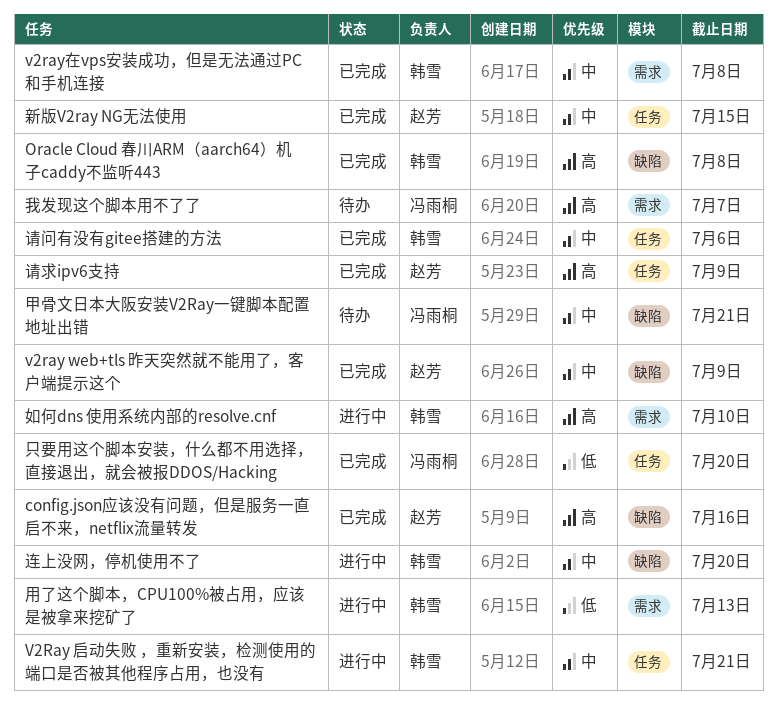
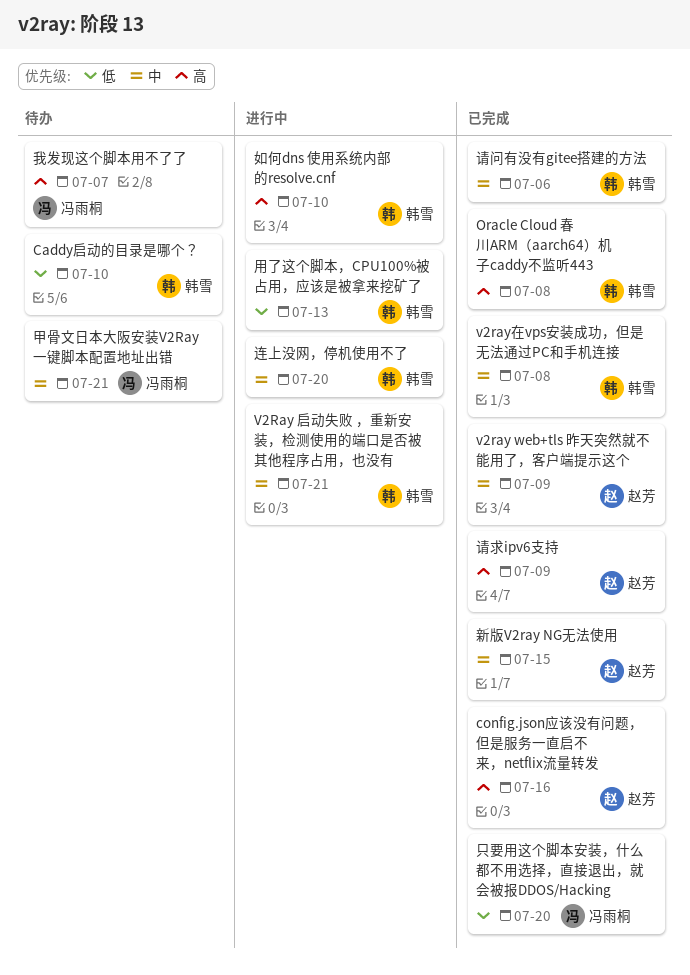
Caddy启动的目录是哪个？: none -> present

